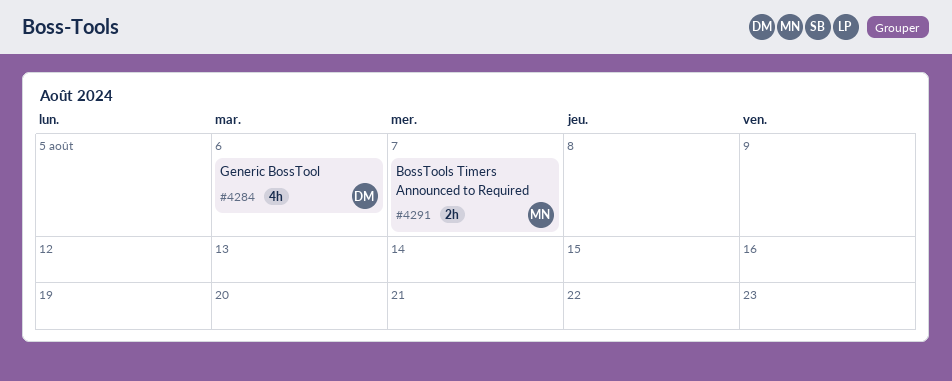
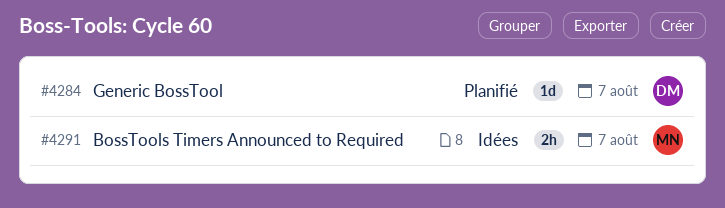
#4284, estimate: 4h -> 1d
#4284, due: Aug 6 -> Aug 7

